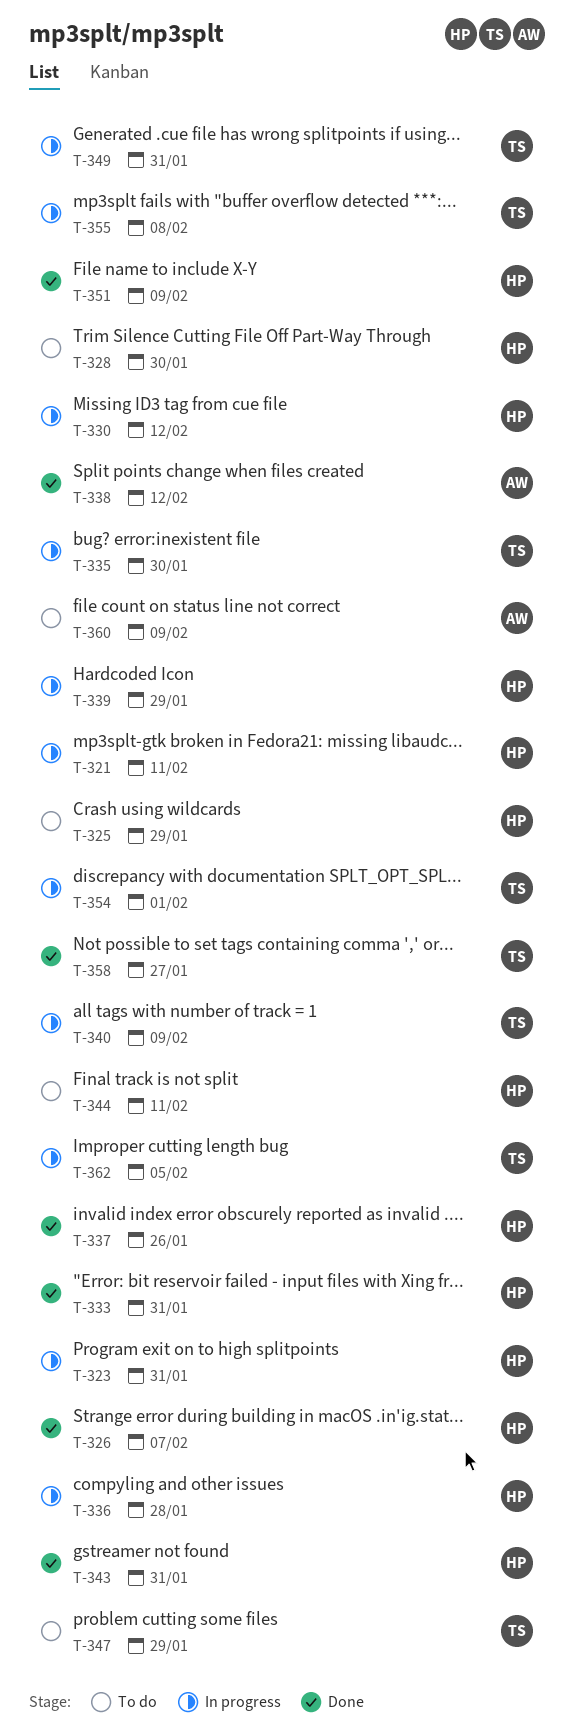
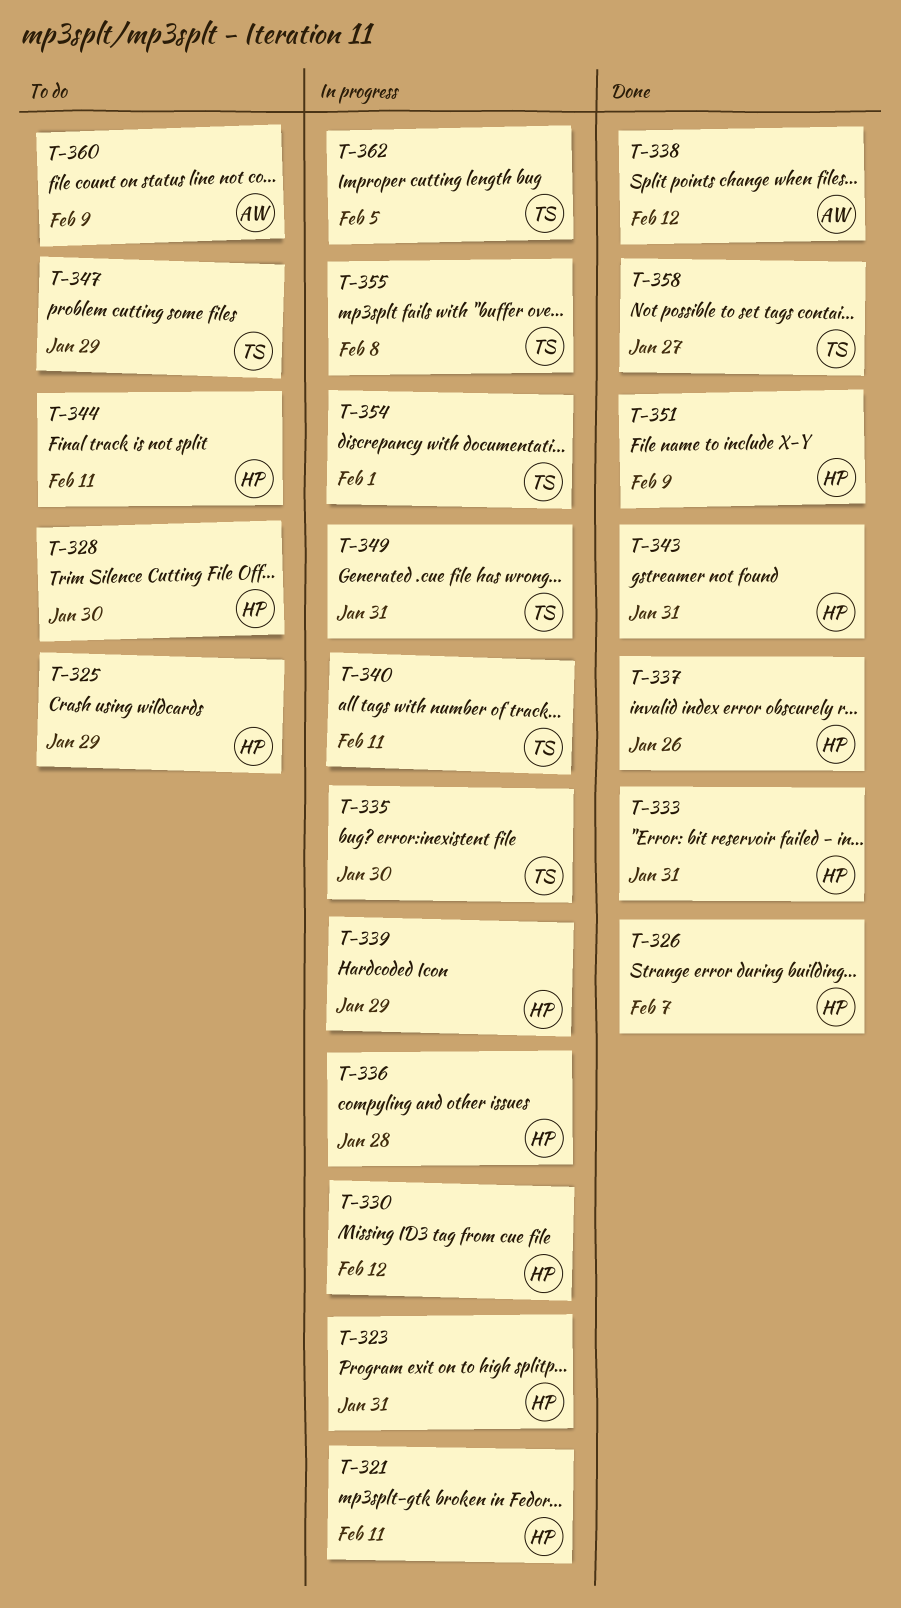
T-340, due: Feb 9 -> Feb 11

